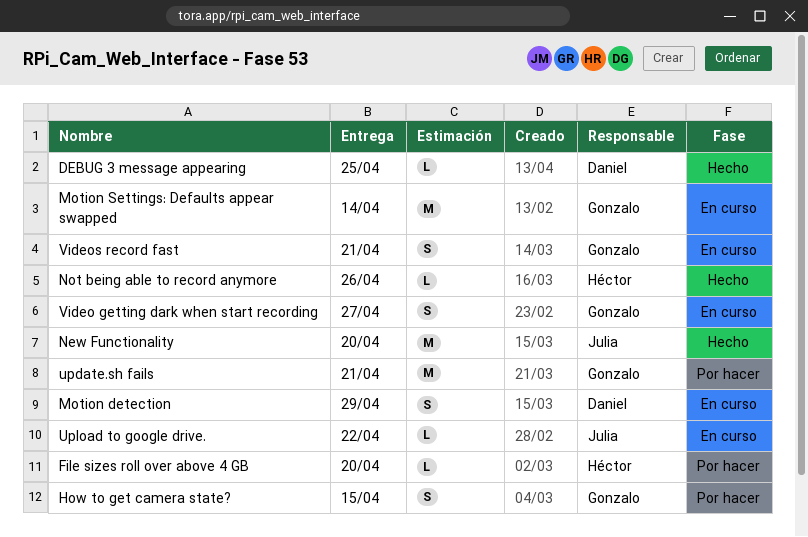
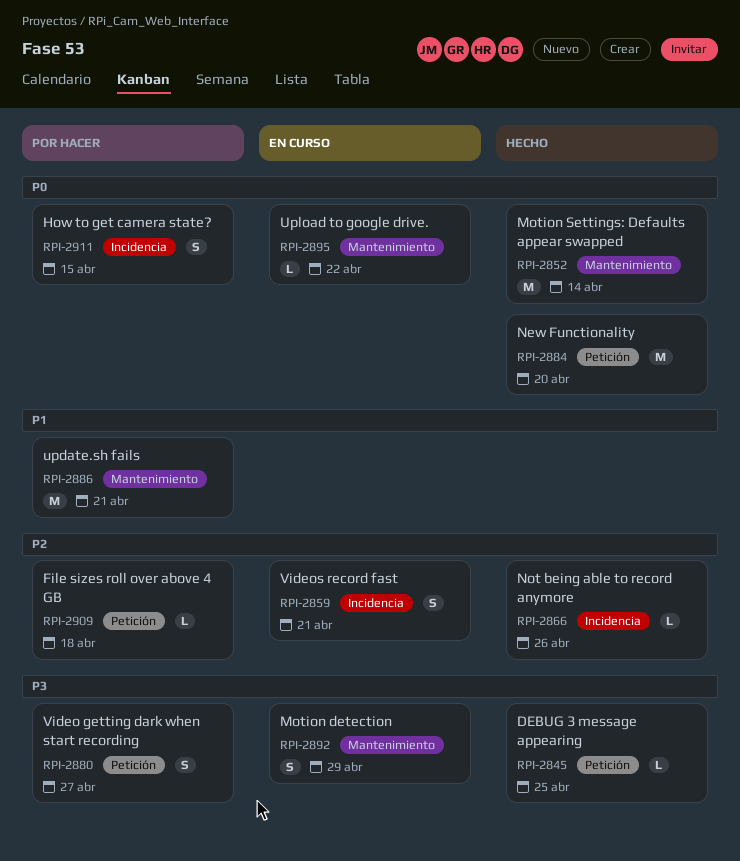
File sizes roll over above 4 GB, due: Apr 20 -> Apr 18
Motion Settings: Defaults appear swapped, status: En curso -> Hecho
Video getting dark when start recording, status: En curso -> Por hacer

